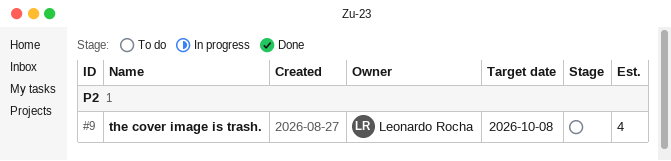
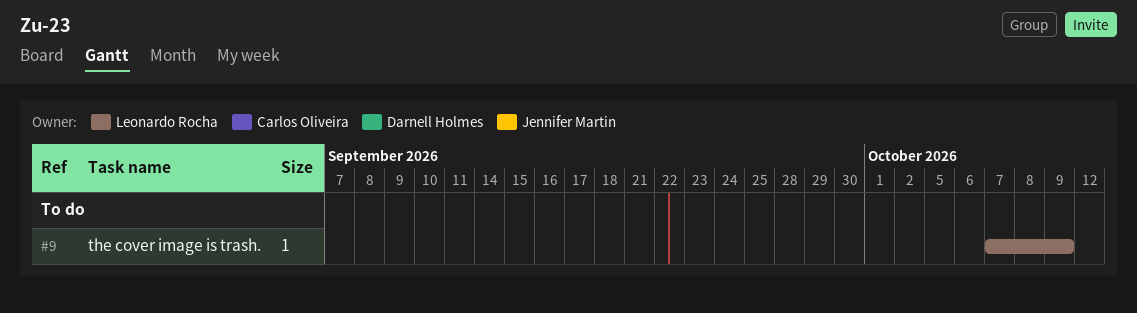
#9, estimate: 4 -> 1
#9, due: Oct 8 -> Oct 9

